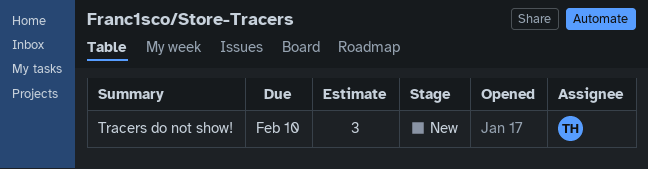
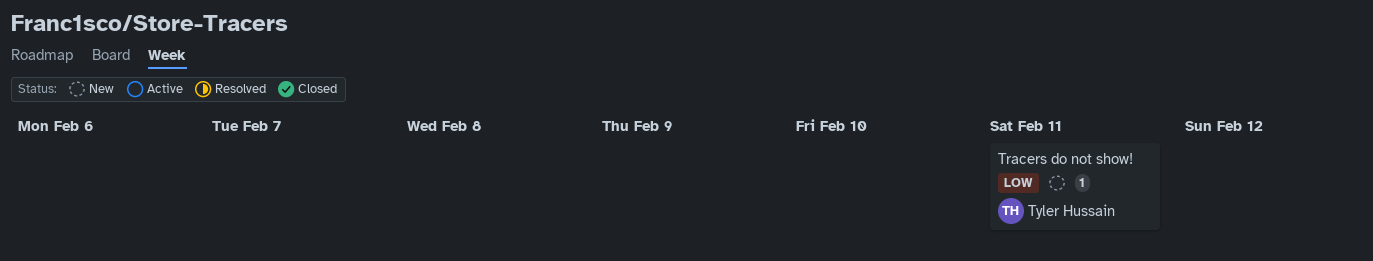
Tracers do not show!, estimate: 3 -> 1
Tracers do not show!, due: Feb 10 -> Feb 11

